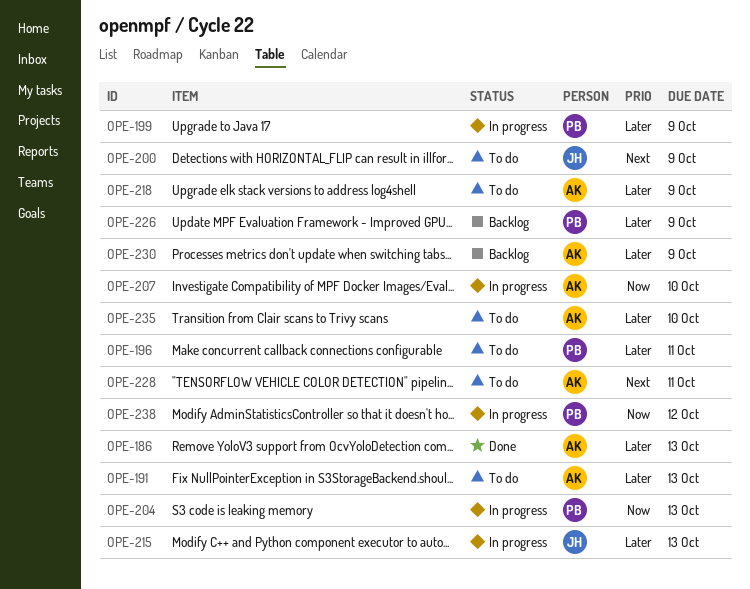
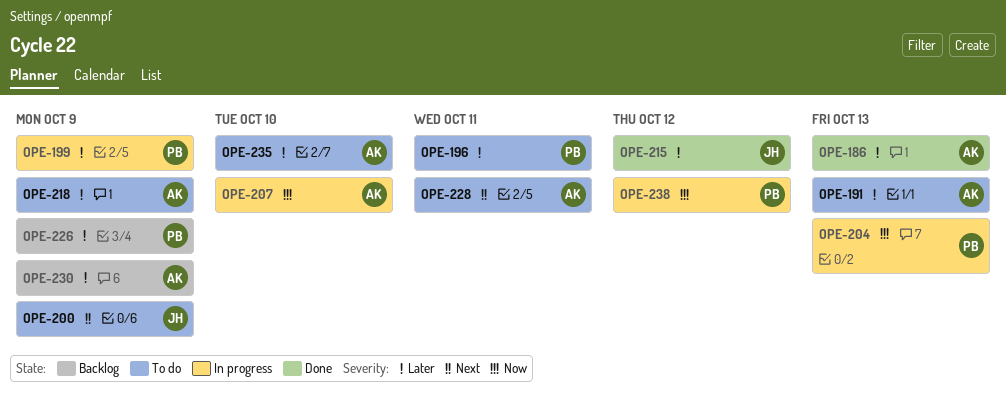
OPE-215, status: In progress -> Done
OPE-215, due: Oct 13 -> Oct 12

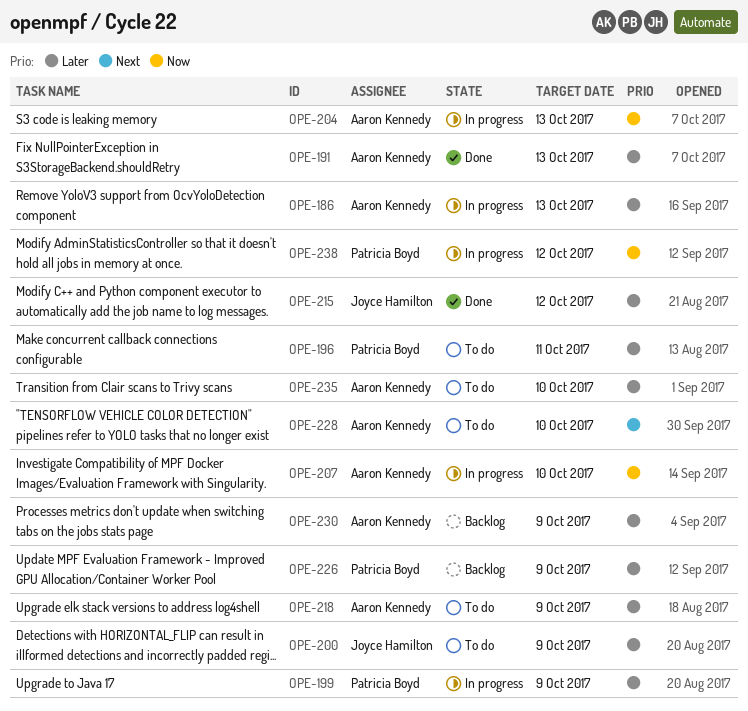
OPE-186, status: Done -> In progress
OPE-191, status: To do -> Done
OPE-200, priority: Next -> Later
OPE-204, owner: Patricia Boyd -> Aaron Kennedy
OPE-228, due: Oct 11 -> Oct 10

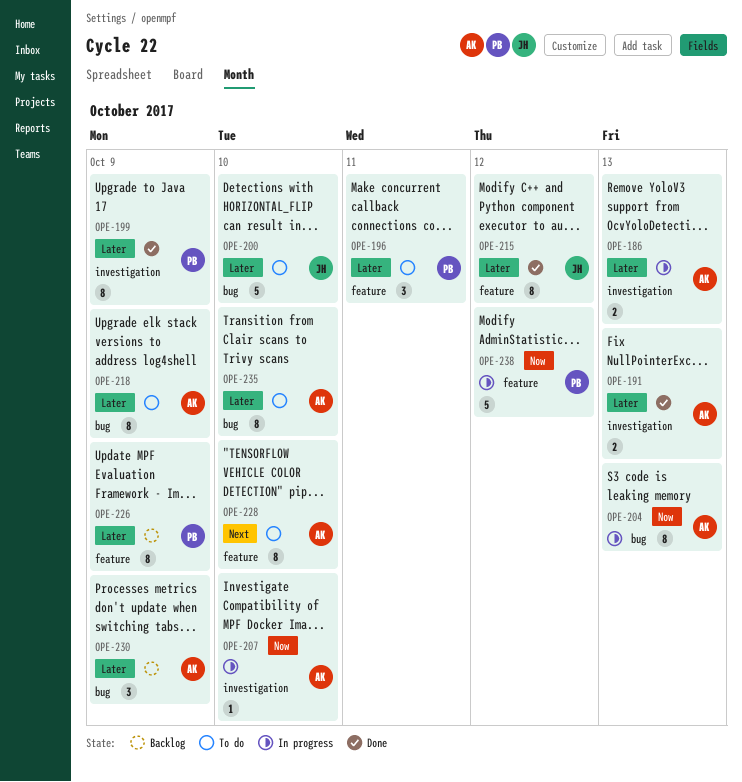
OPE-199, status: In progress -> Done
OPE-200, due: Oct 9 -> Oct 10

